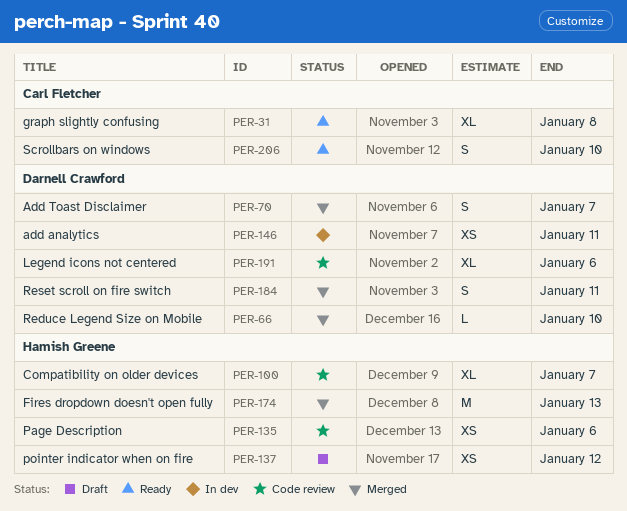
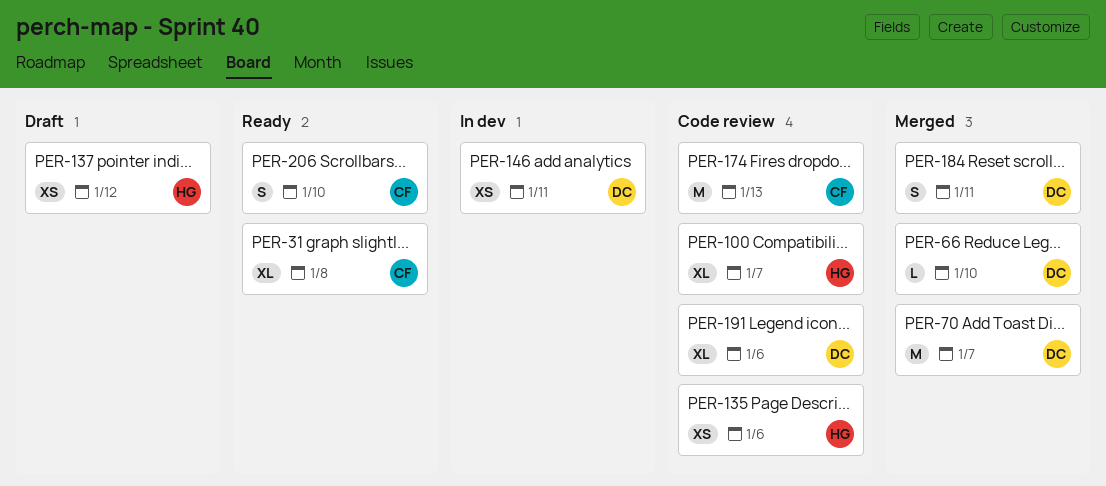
PER-70, estimate: S -> M
PER-174, status: Merged -> Code review
PER-174, owner: Hamish Greene -> Carl Fletcher

